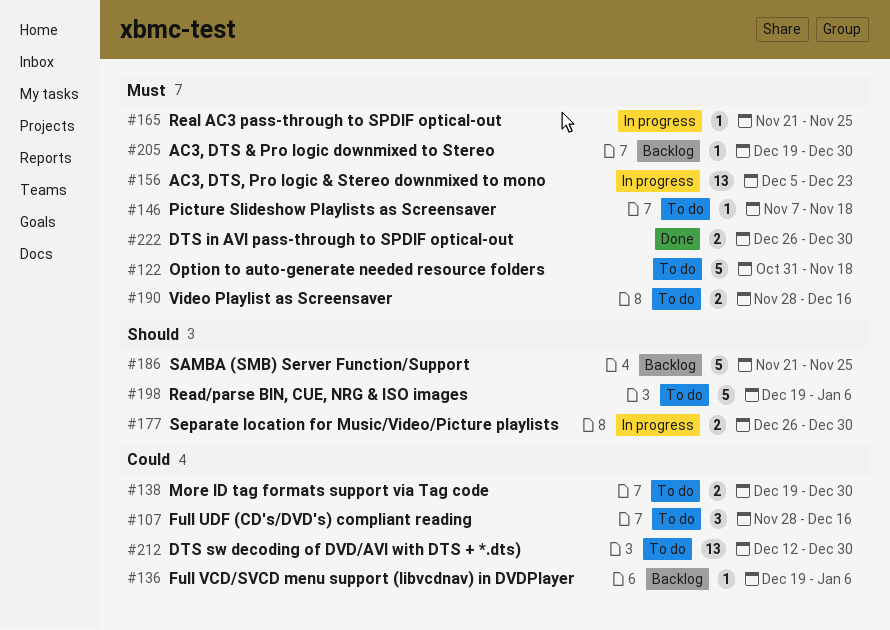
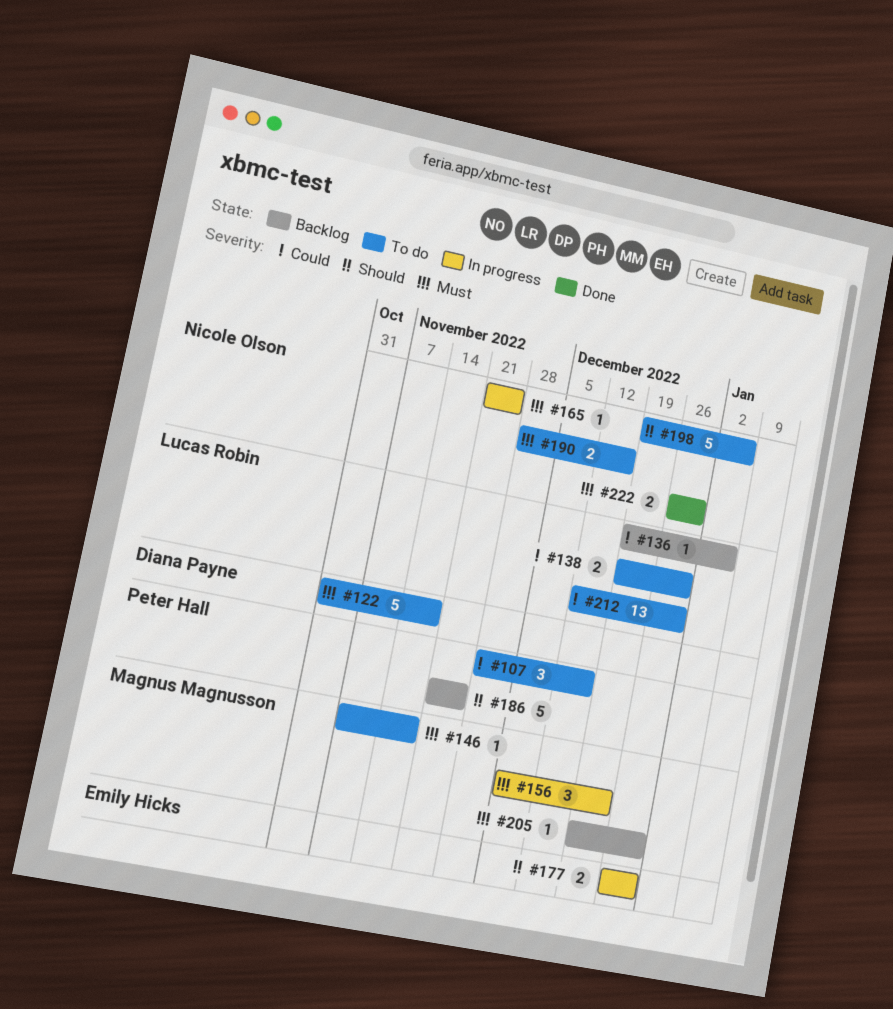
#156, estimate: 13 -> 3

